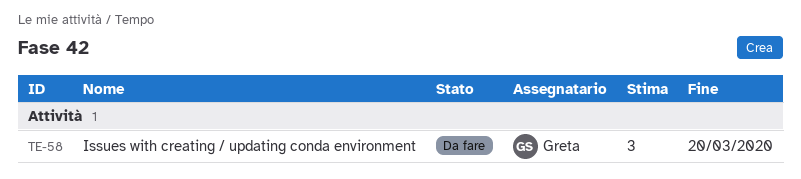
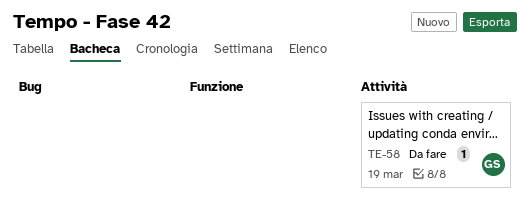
TE-58, estimate: 3 -> 1
TE-58, due: Mar 20 -> Mar 19

